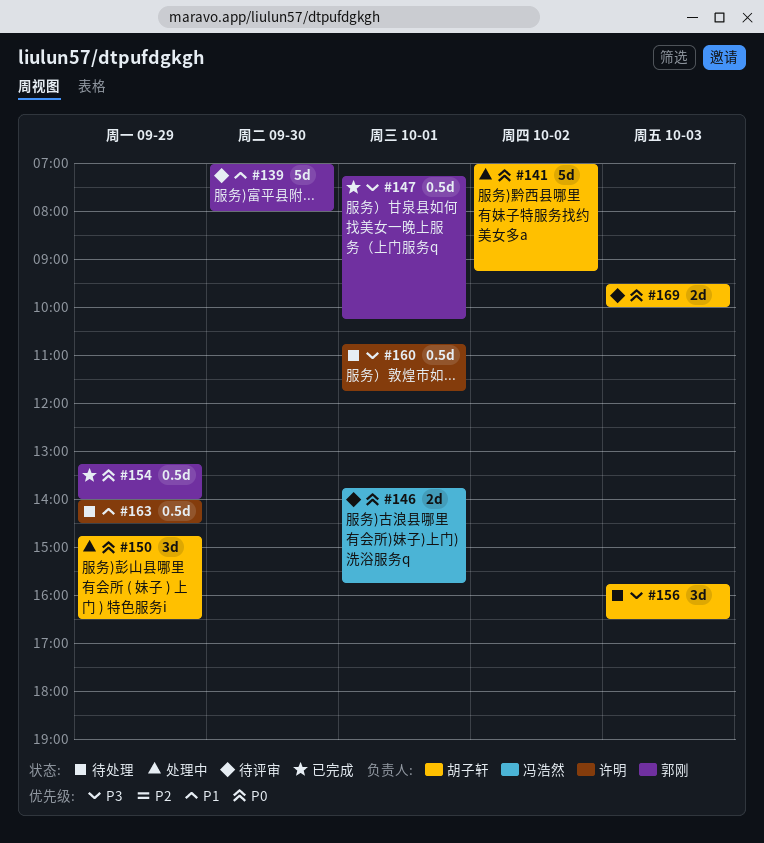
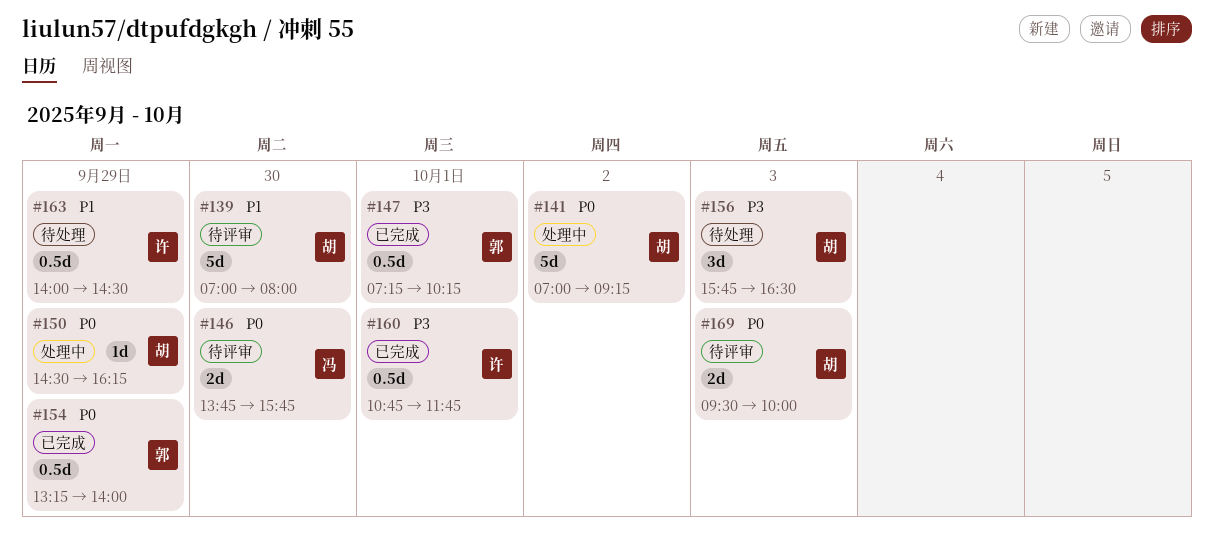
#139, owner: 郭刚 -> 胡子轩
#146, day: Oct 1 -> Sep 30
#150, estimate: 3d -> 1d
#150, begins: 14:45 -> 14:30
#150, ends: 16:30 -> 16:15
#160, status: 待处理 -> 已完成

